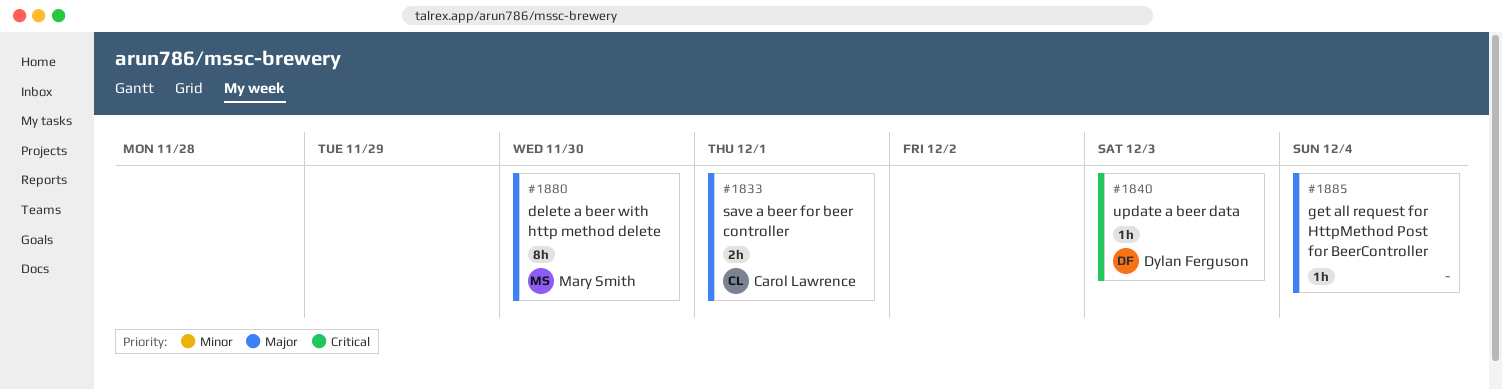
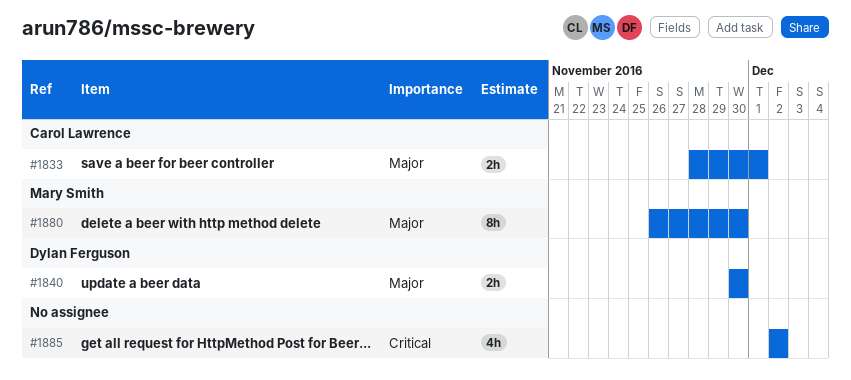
#1840, priority: Critical -> Major
#1840, estimate: 1h -> 2h
#1840, due: Dec 3 -> Nov 30
#1885, priority: Major -> Critical
#1885, estimate: 1h -> 4h
#1885, due: Dec 4 -> Dec 2

